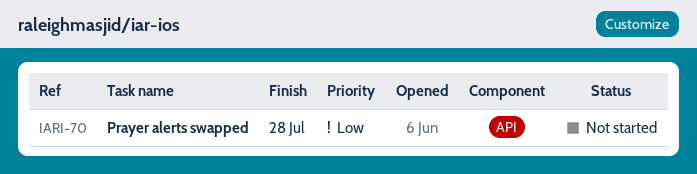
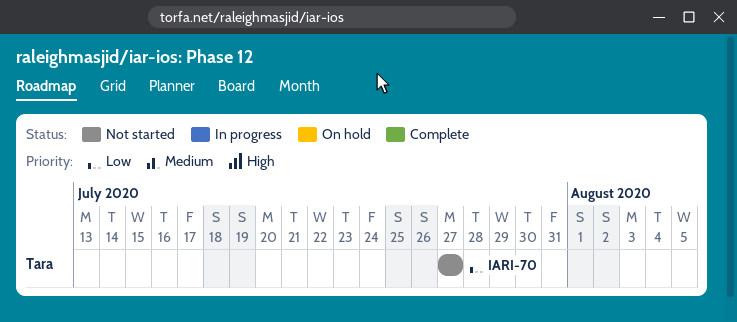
IARI-70, due: Jul 28 -> Jul 27

